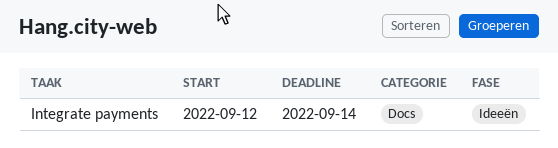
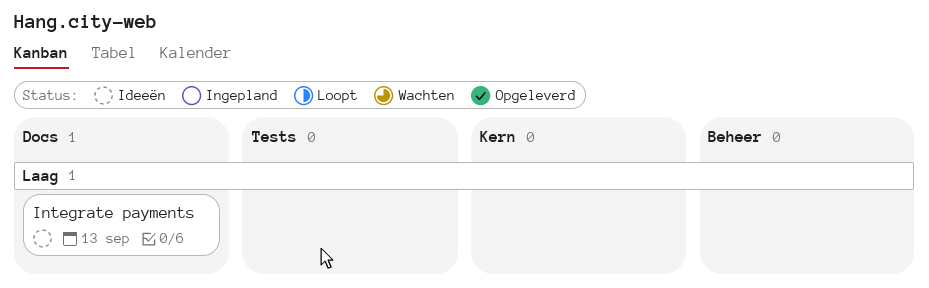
Integrate payments, due: Sep 14 -> Sep 13

